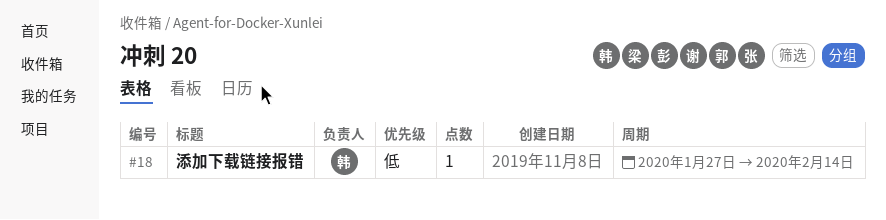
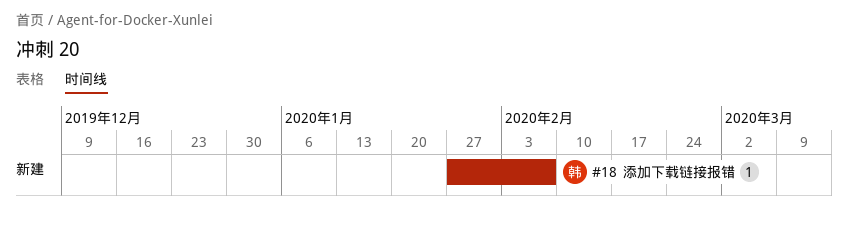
#18, due: Feb 14 -> Feb 7

